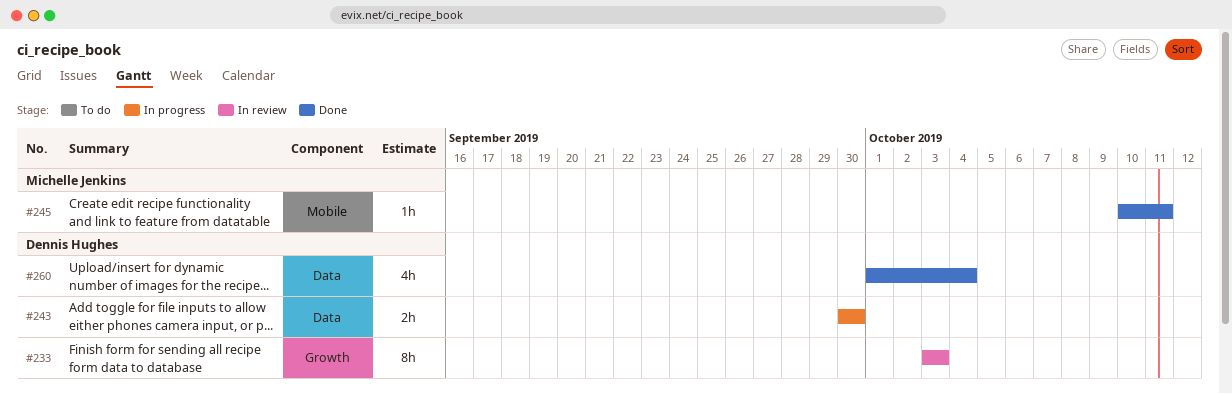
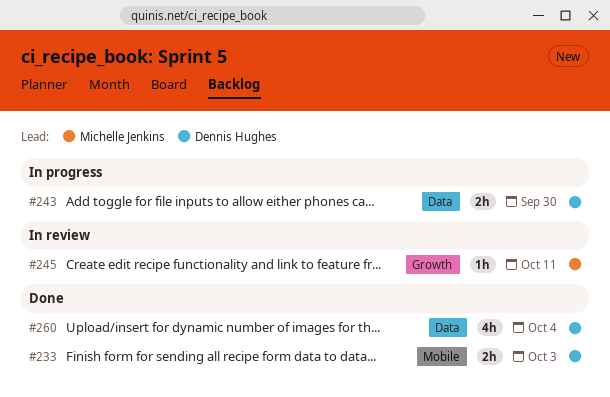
#233, status: In review -> Done
#233, label: Growth -> Mobile
#233, estimate: 8h -> 2h
#245, status: Done -> In review
#245, label: Mobile -> Growth

